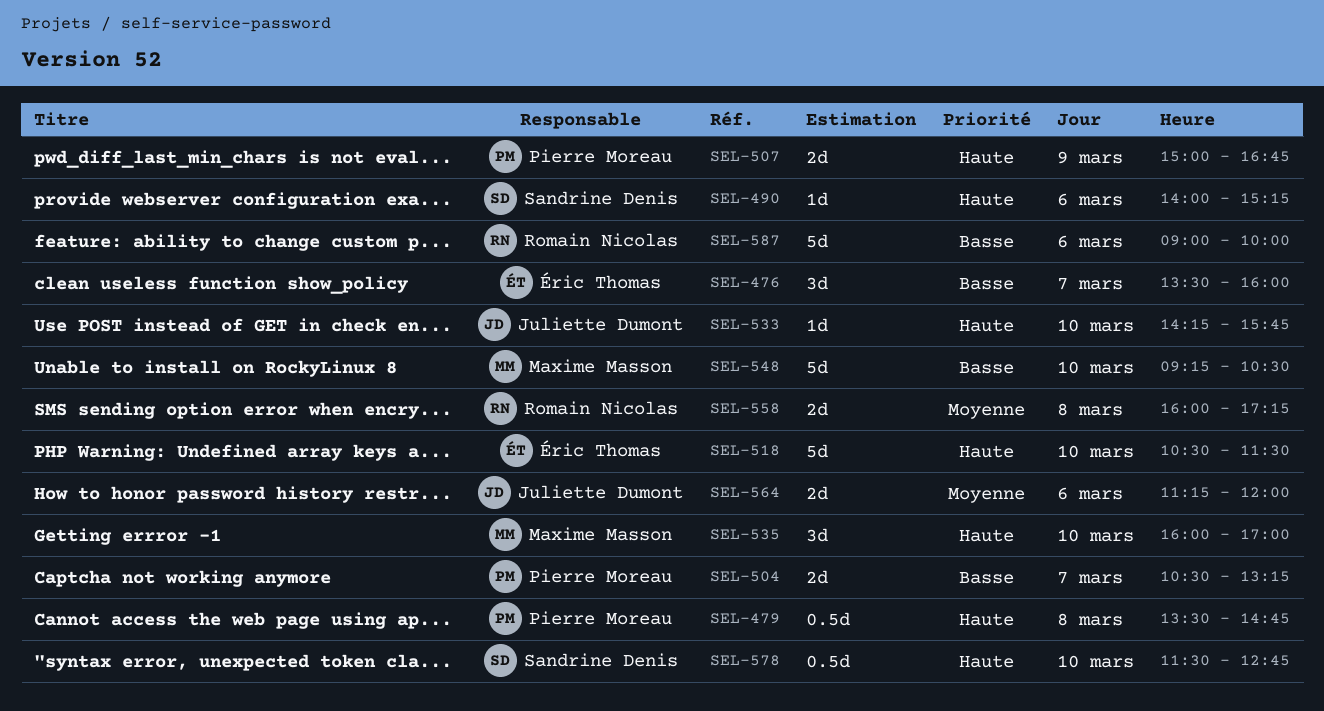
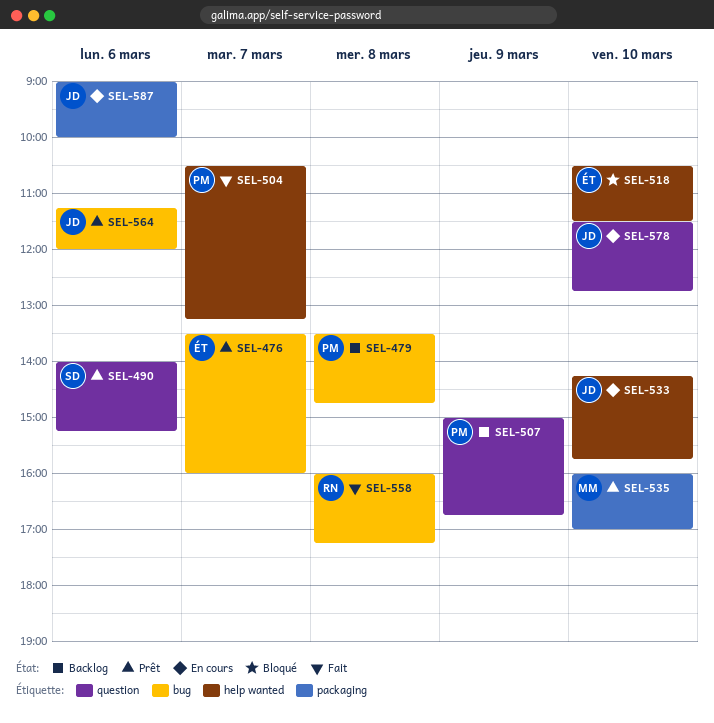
SEL-548: present -> none
SEL-578, owner: Sandrine Denis -> Juliette Dumont
SEL-587, owner: Romain Nicolas -> Juliette Dumont

